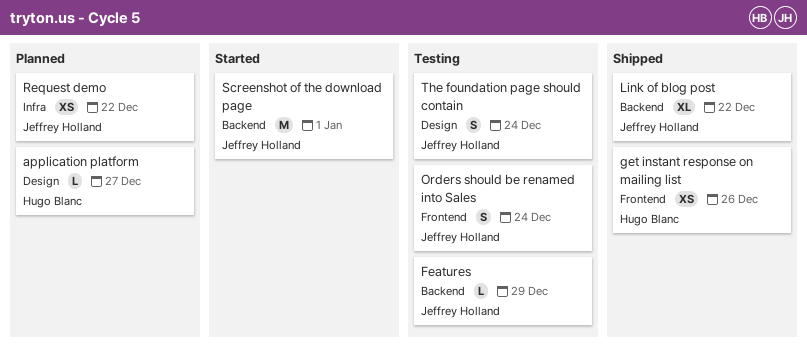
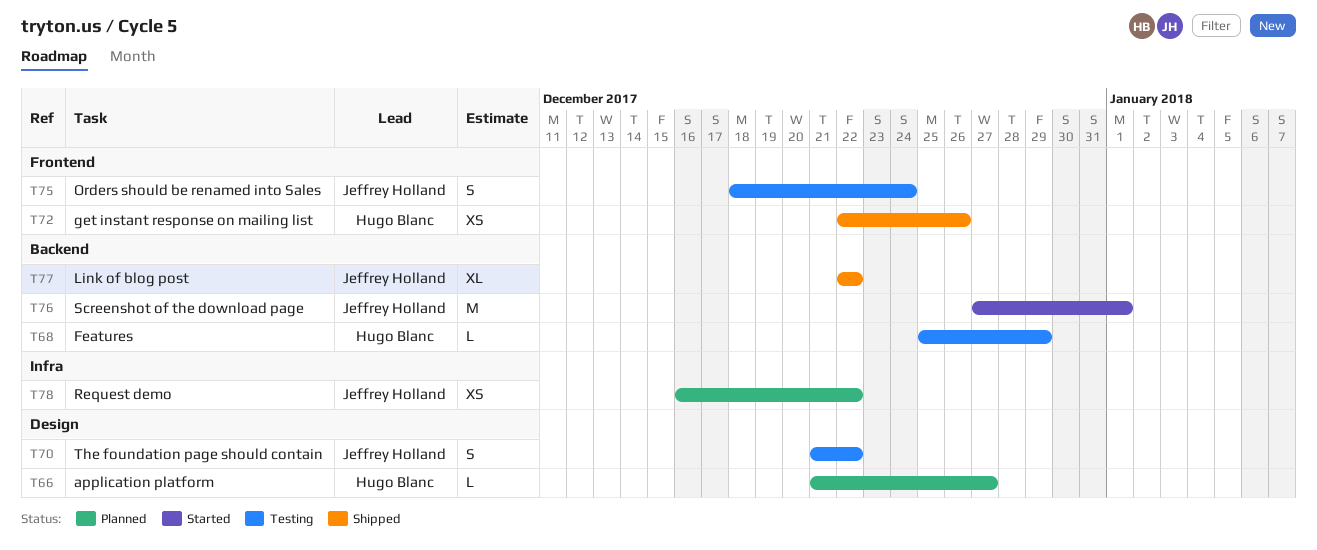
Features, owner: Jeffrey Holland -> Hugo Blanc
The foundation page should contain, due: Dec 24 -> Dec 22

